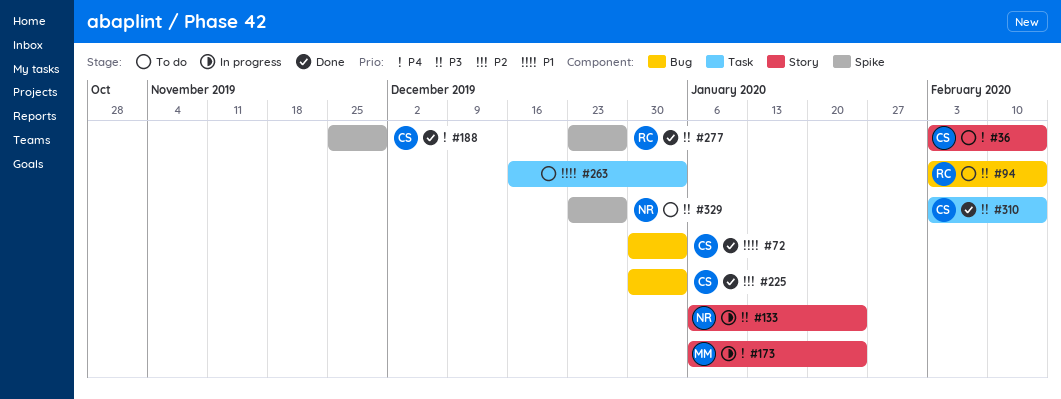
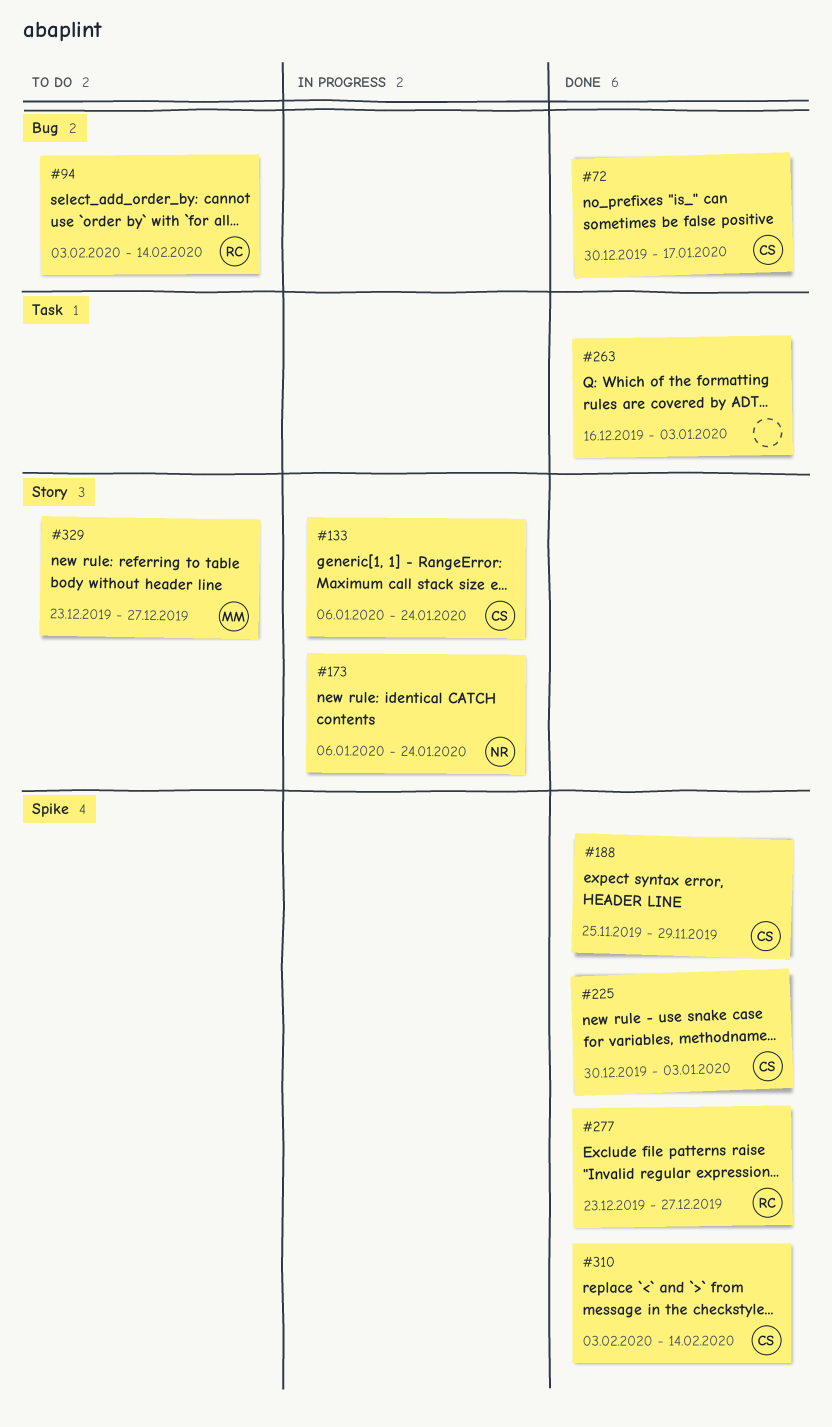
#36: present -> none
#72, due: Jan 3 -> Jan 17
#133, owner: NR -> CS
#173, owner: MM -> NR
#225, label: Bug -> Spike
#263, status: To do -> Done
#310, label: Task -> Spike
#329, owner: NR -> MM
#329, label: Spike -> Story

